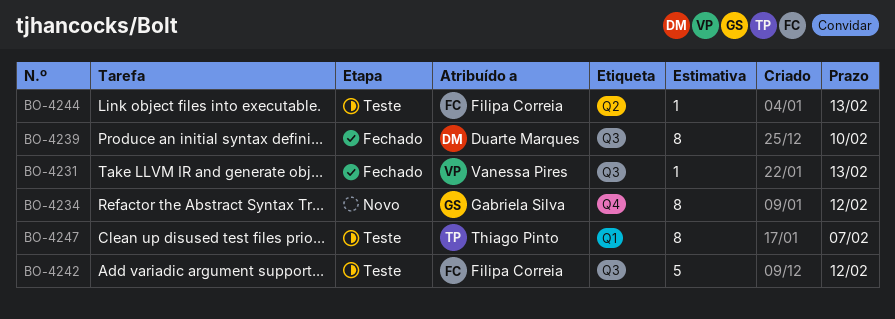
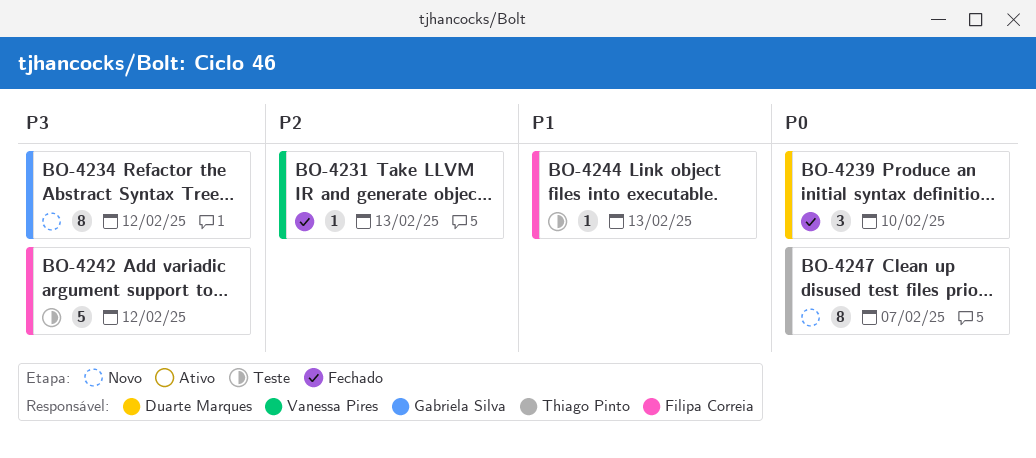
BO-4239, estimate: 8 -> 3
BO-4247, status: Teste -> Novo

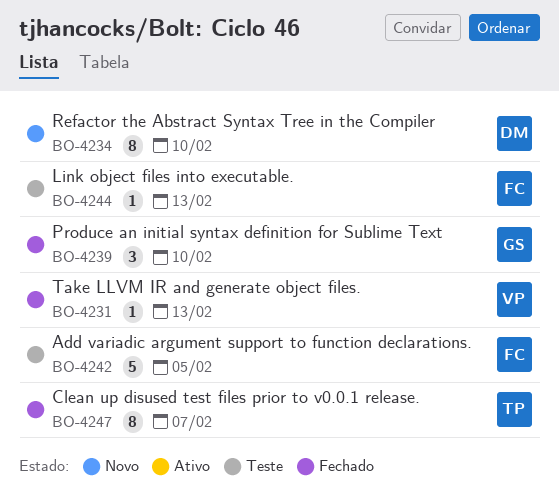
BO-4234, owner: Gabriela Silva -> Duarte Marques
BO-4234, due: Feb 12 -> Feb 10
BO-4239, owner: Duarte Marques -> Gabriela Silva
BO-4242, due: Feb 12 -> Feb 5
BO-4247, status: Novo -> Fechado

